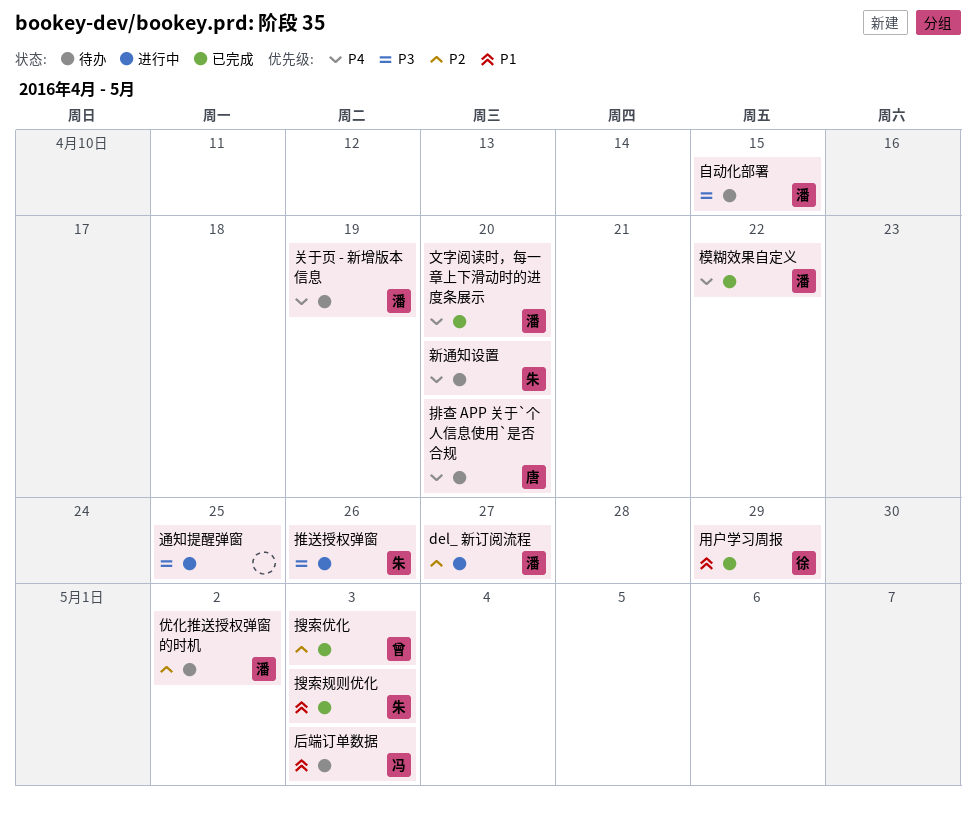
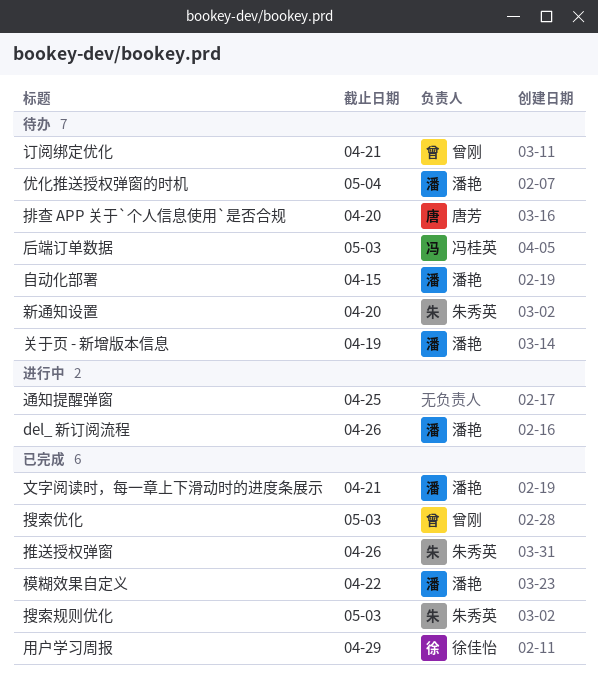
del_ 新订阅流程, due: Apr 27 -> Apr 26
优化推送授权弹窗的时机, due: May 2 -> May 4
推送授权弹窗, status: 进行中 -> 已完成
文字阅读时，每一章上下滑动时的进度条展示, due: Apr 20 -> Apr 21
订阅绑定优化: none -> present

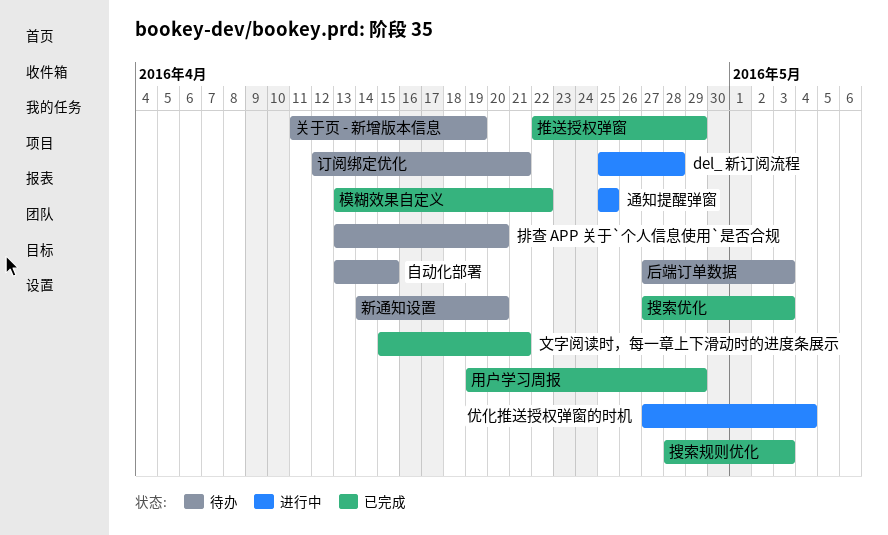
del_ 新订阅流程, due: Apr 26 -> Apr 28
优化推送授权弹窗的时机, status: 待办 -> 进行中
推送授权弹窗, due: Apr 26 -> Apr 29

